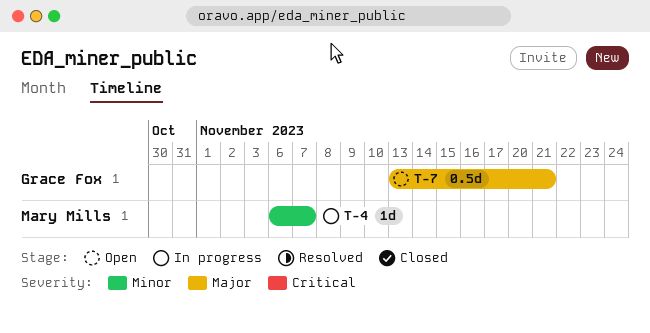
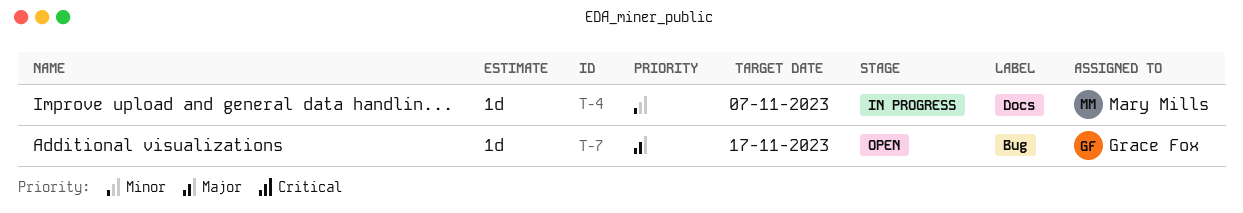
T-7, estimate: 0.5d -> 1d
T-7, due: Nov 21 -> Nov 17

